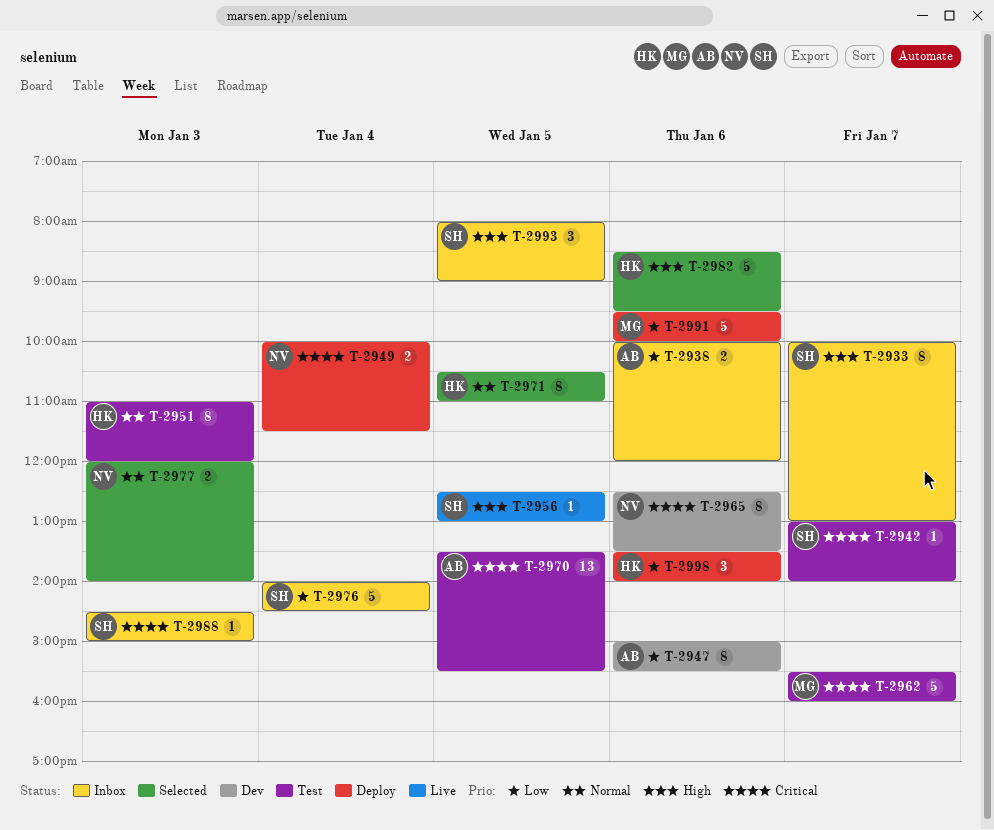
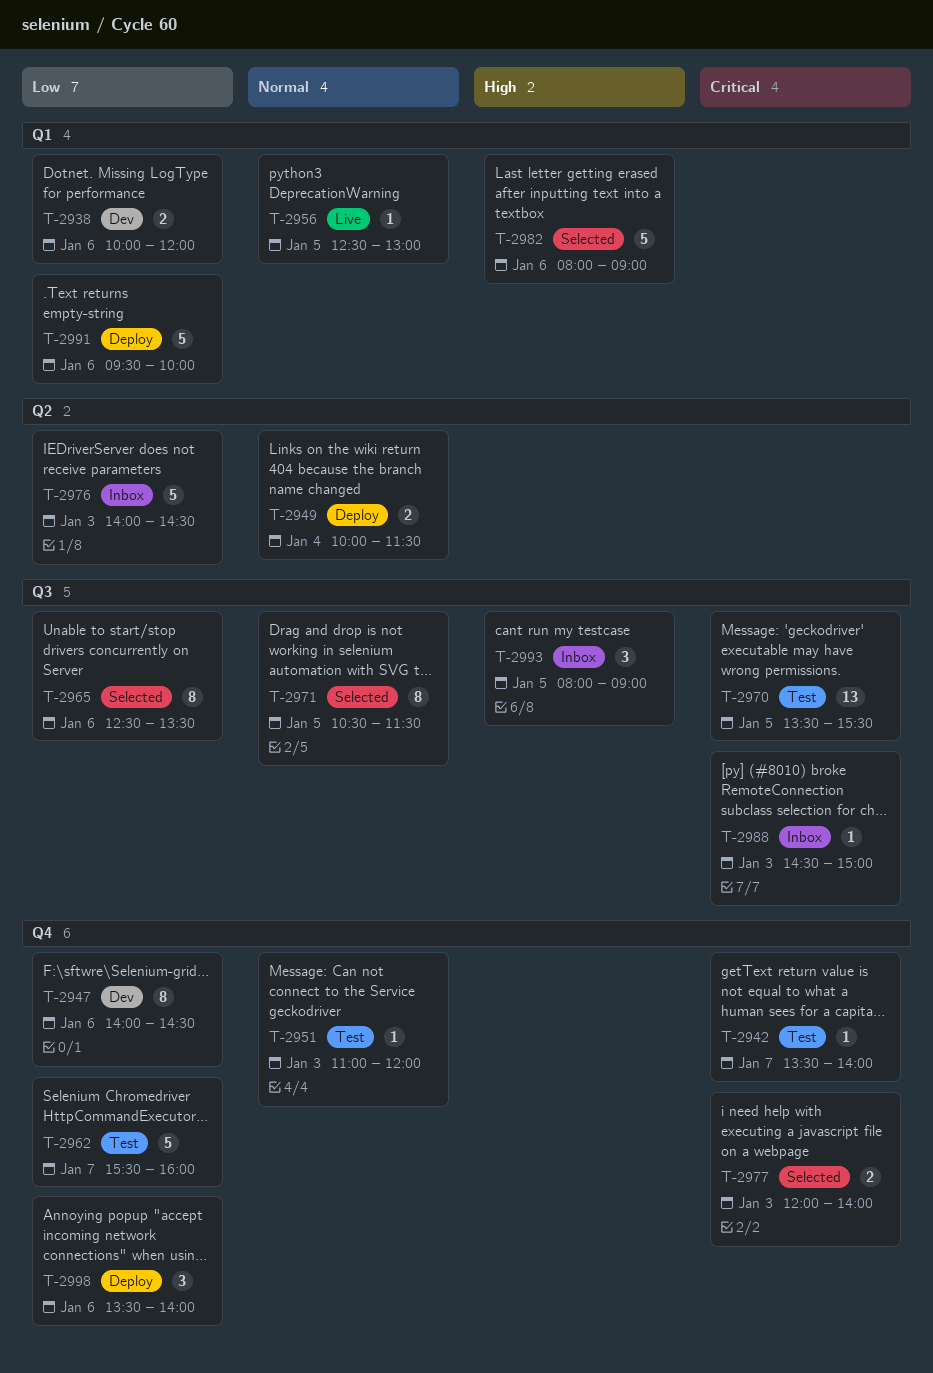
T-2933: present -> none
T-2938, status: Inbox -> Dev
T-2942, begins: 13:00 -> 13:30
T-2947, begins: 15:00 -> 14:00
T-2947, ends: 15:30 -> 14:30
T-2949, priority: Critical -> Normal
T-2951, estimate: 8 -> 1
T-2956, priority: High -> Normal
T-2962, priority: Critical -> Low
T-2965, status: Dev -> Selected
T-2965, priority: Critical -> Low
T-2971, ends: 11:00 -> 11:30
T-2976, day: Jan 4 -> Jan 3
T-2977, priority: Normal -> Critical
T-2982, begins: 08:30 -> 08:00
T-2982, ends: 09:30 -> 09:00

